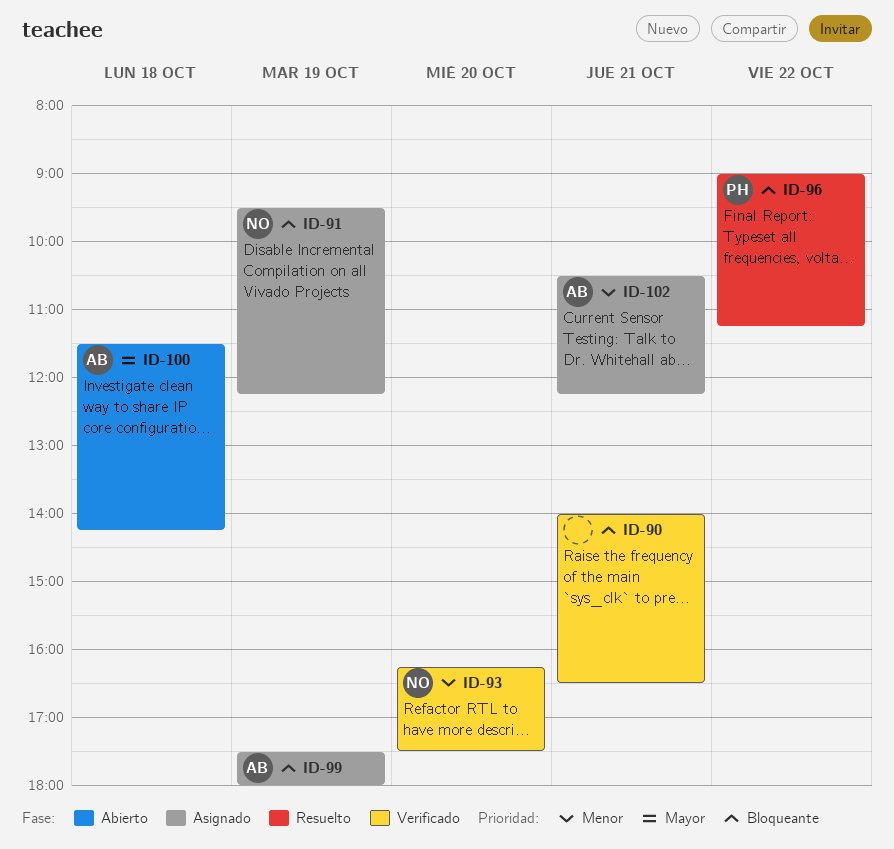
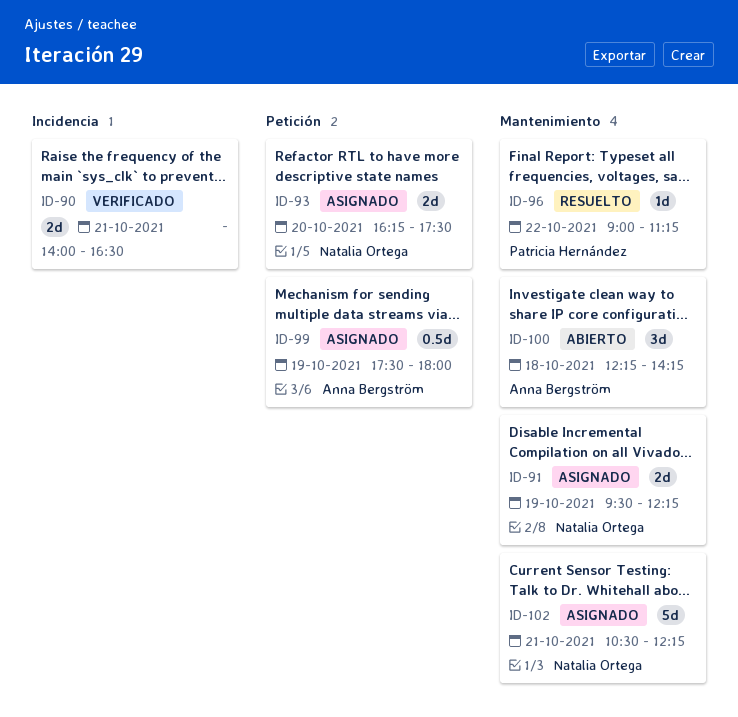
ID-93, status: Verificado -> Asignado
ID-100, begins: 11:30 -> 12:15
ID-102, owner: Anna Bergström -> Natalia Ortega

